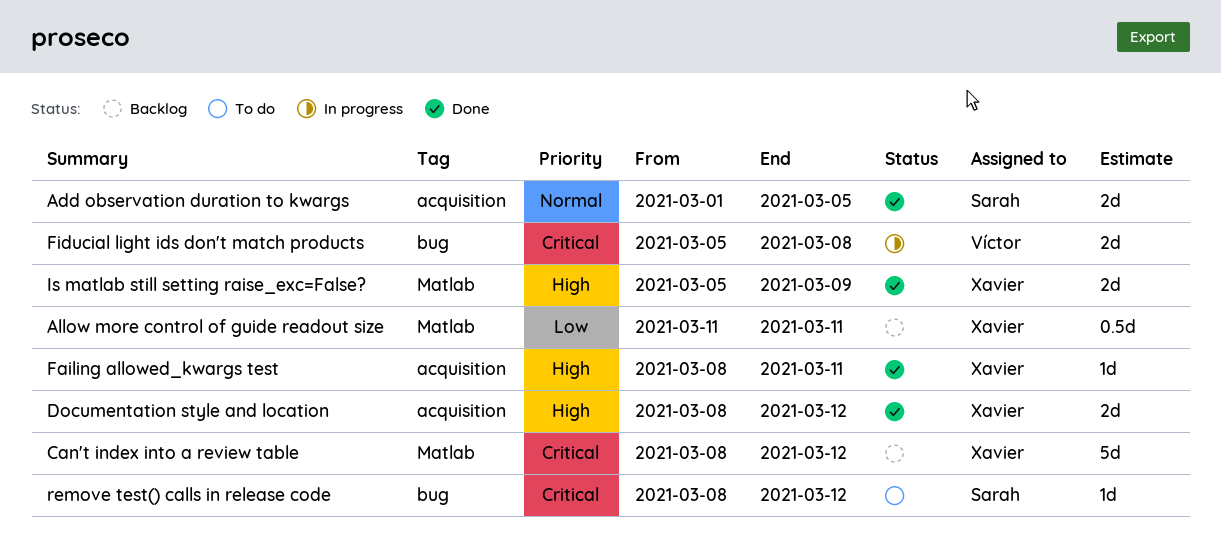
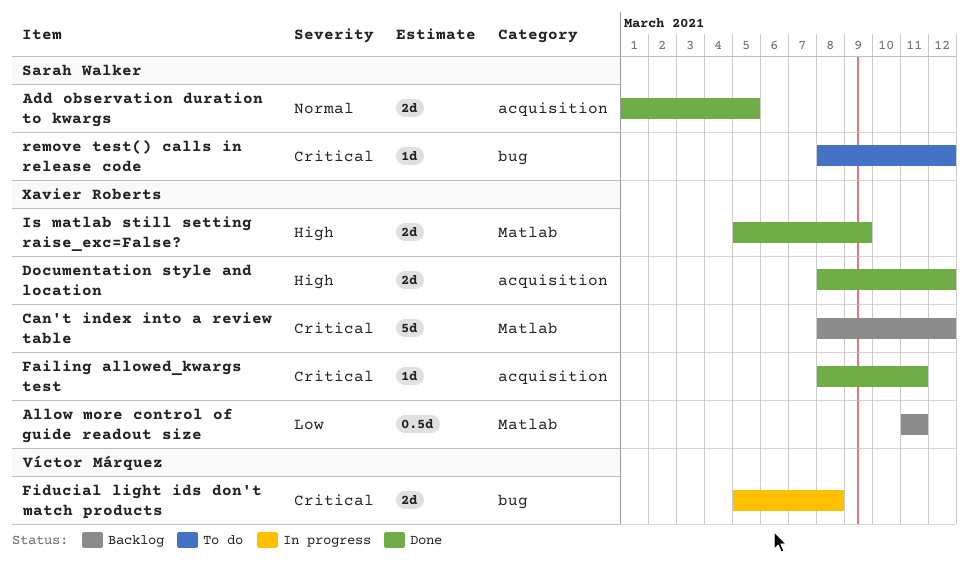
Failing allowed_kwargs test, priority: High -> Critical

